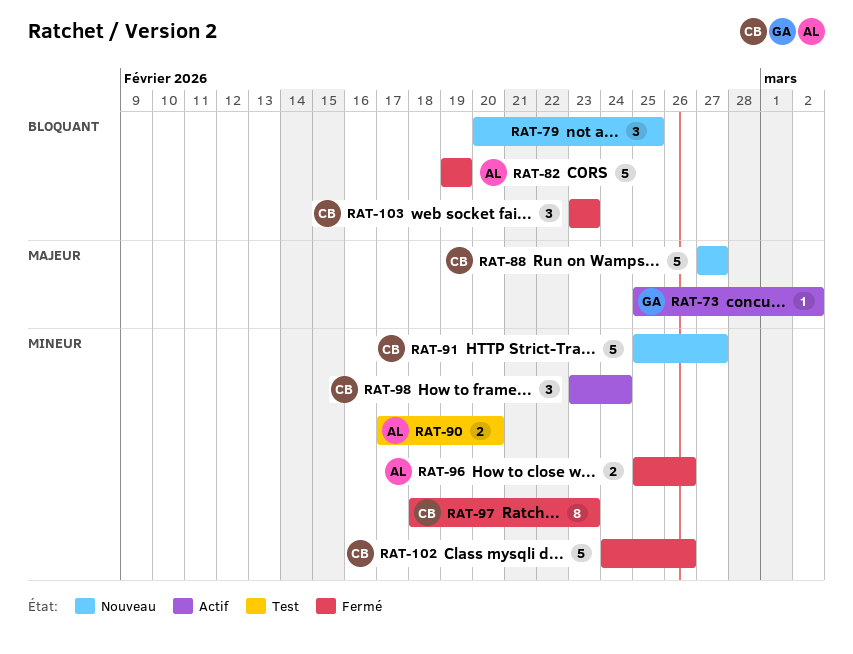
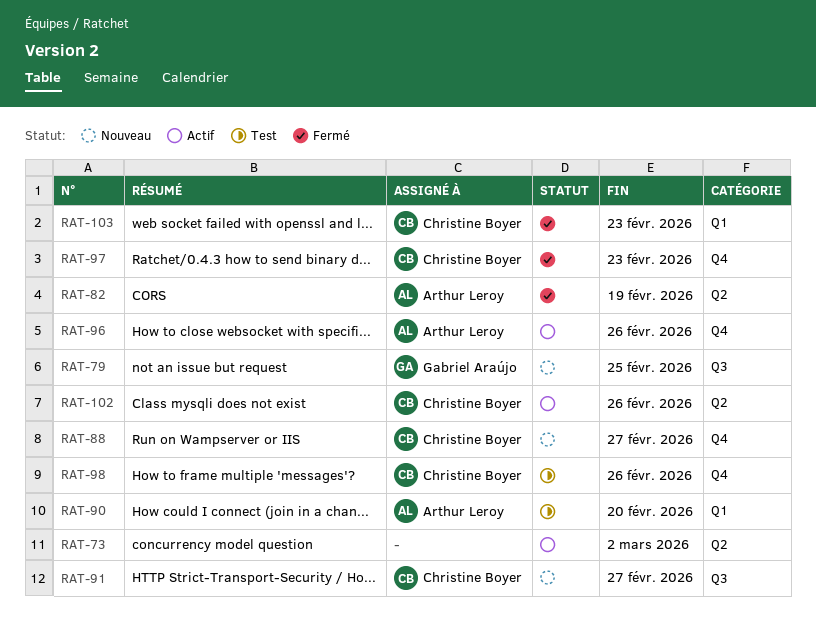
RAT-73, owner: Gabriel Araújo -> none
RAT-79, owner: none -> Gabriel Araújo
RAT-96, status: Fermé -> Actif
RAT-98, status: Actif -> Test
RAT-98, due: Feb 24 -> Feb 26
RAT-102, status: Fermé -> Actif

